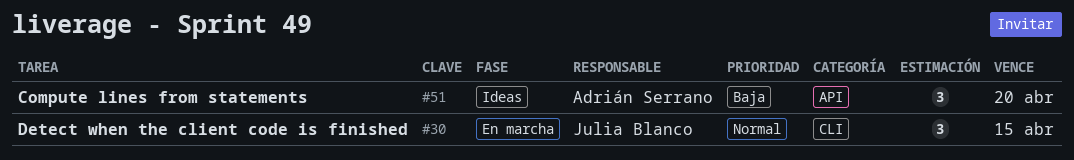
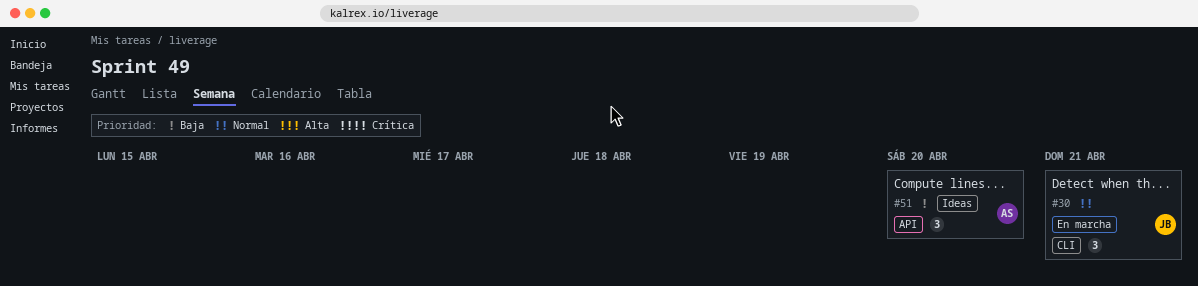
#30, due: Apr 15 -> Apr 21

